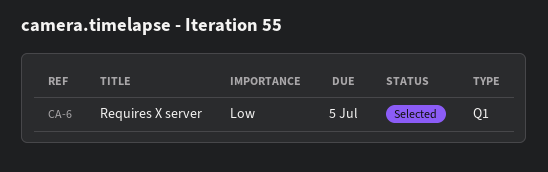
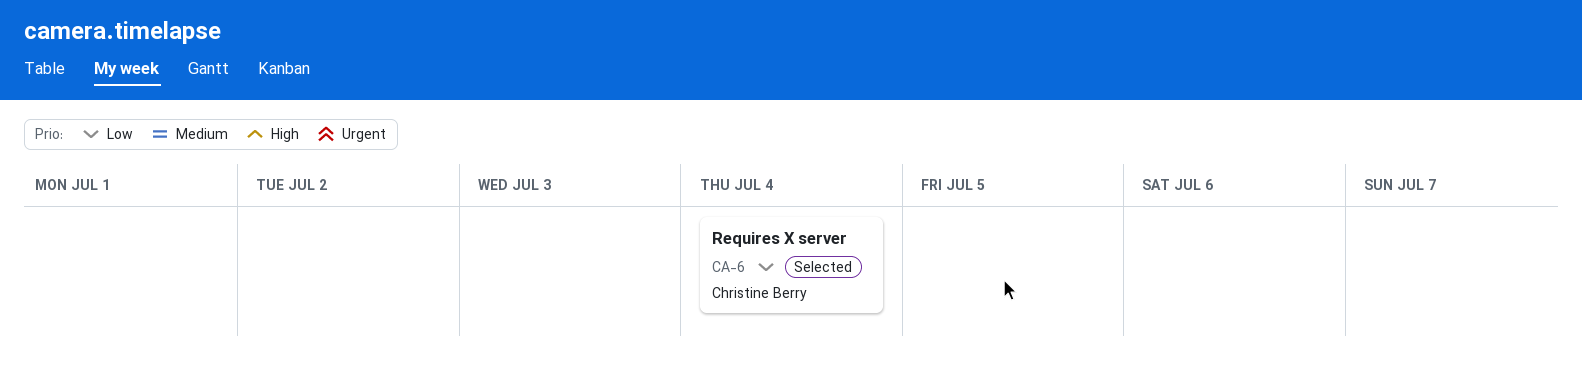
CA-6, due: Jul 5 -> Jul 4

